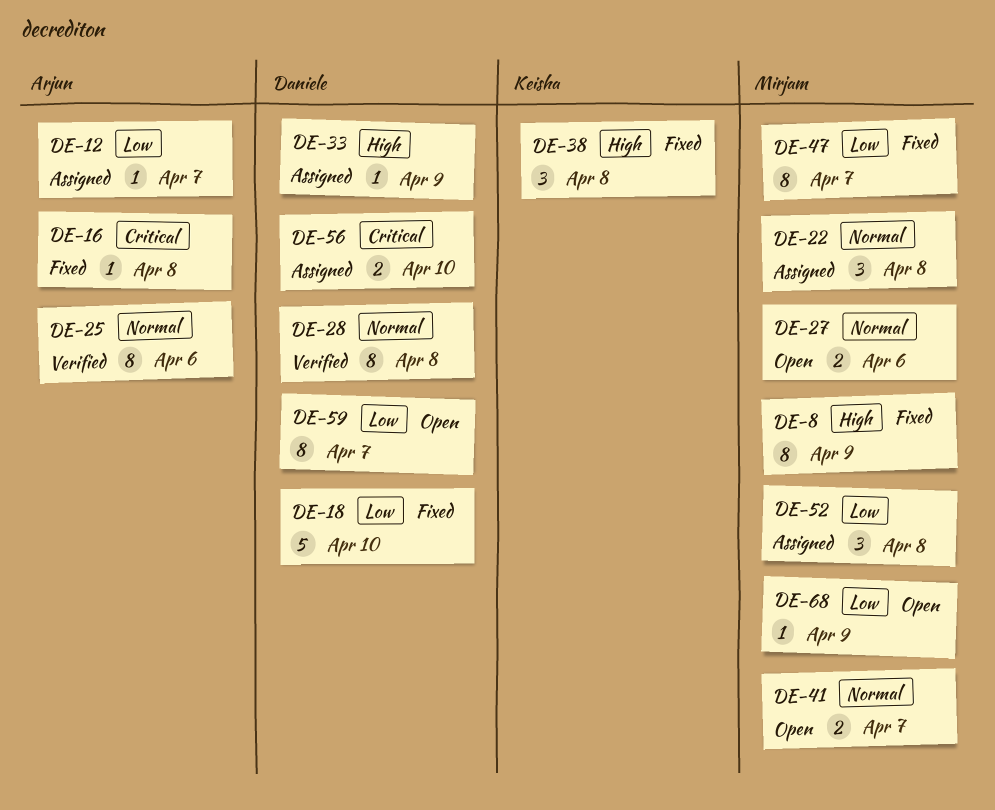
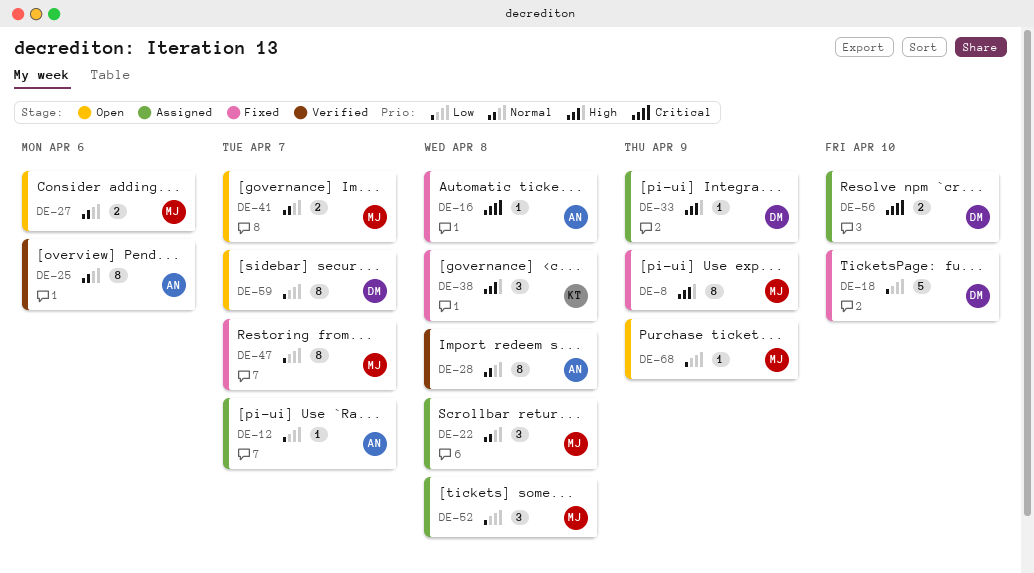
DE-28, owner: Daniele -> Arjun

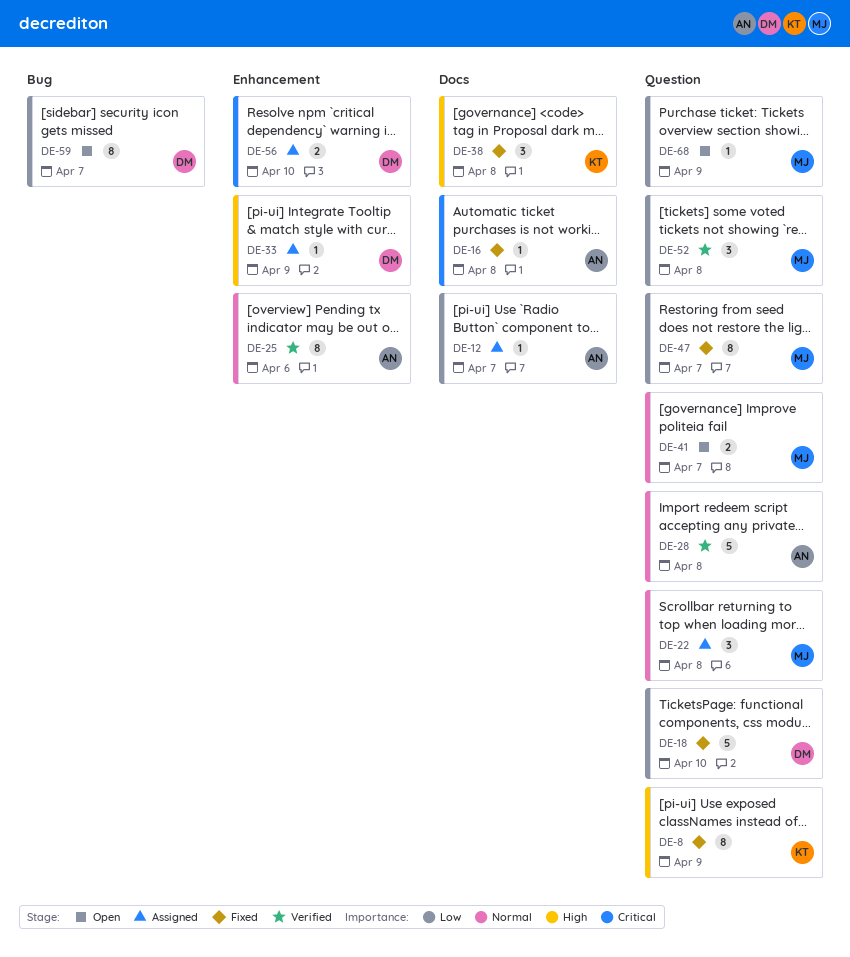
DE-8, owner: MJ -> KT
DE-27: present -> none
DE-28, estimate: 8 -> 5
DE-52, status: Assigned -> Verified

